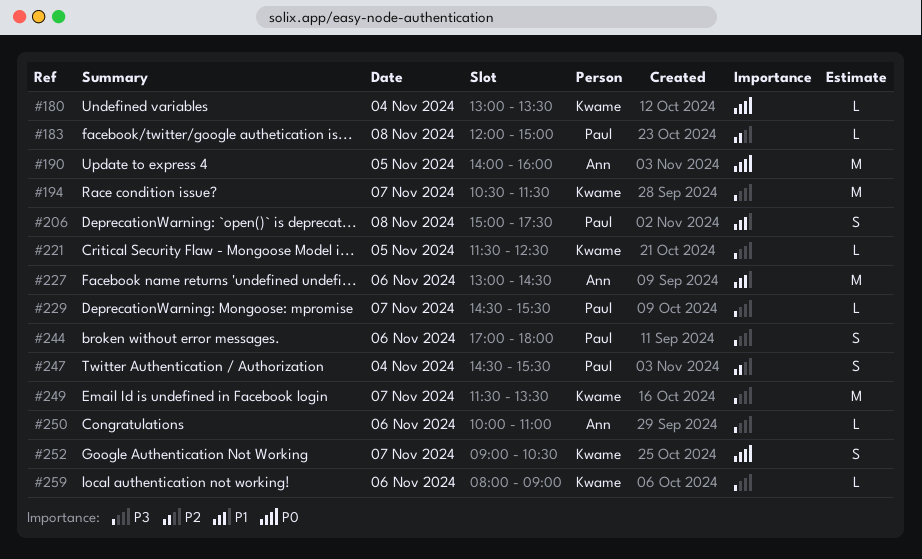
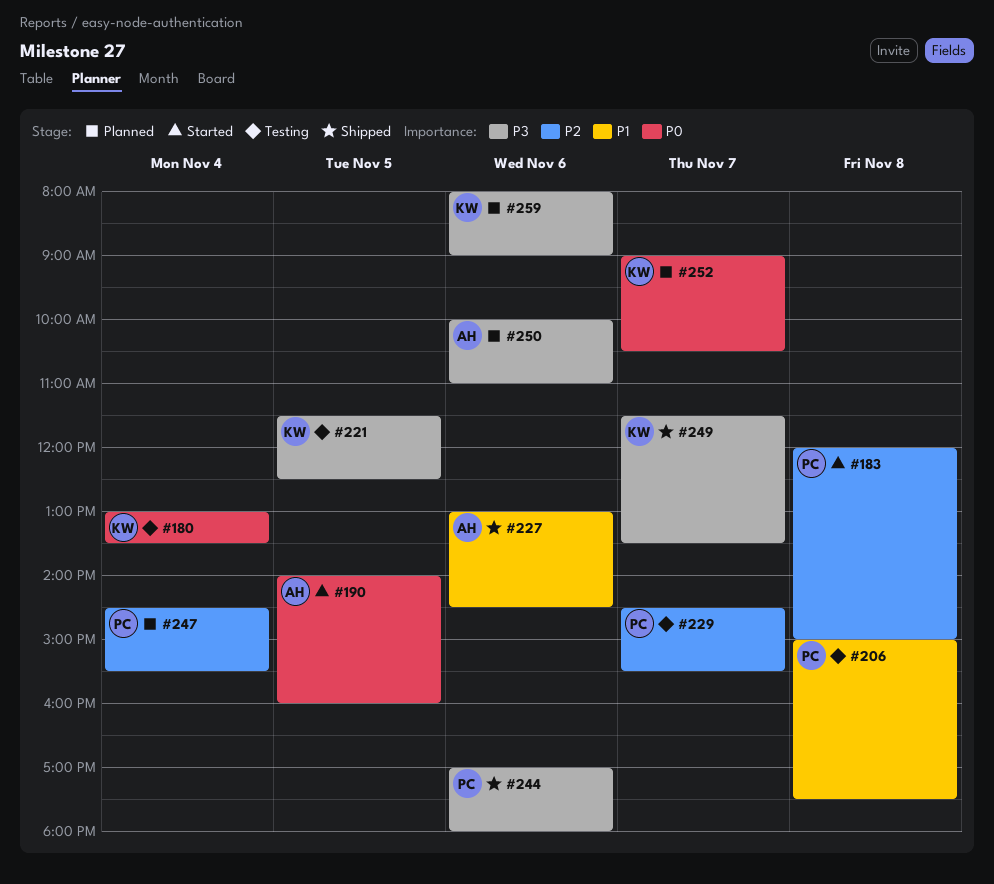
#194: present -> none
#229, priority: P3 -> P2

